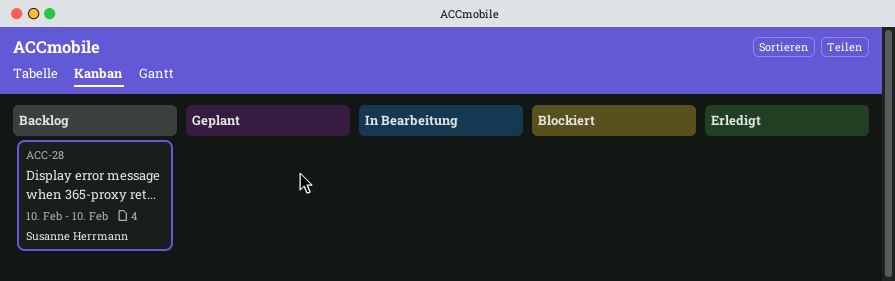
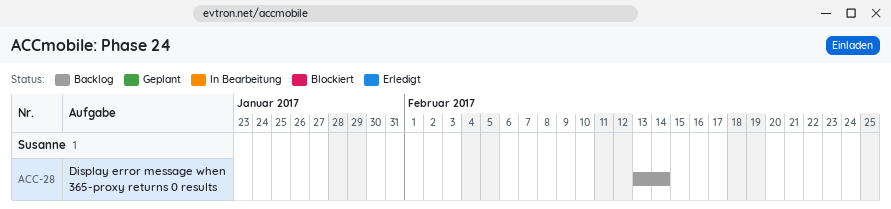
ACC-28, start: Feb 10 -> Feb 13
ACC-28, due: Feb 10 -> Feb 14

